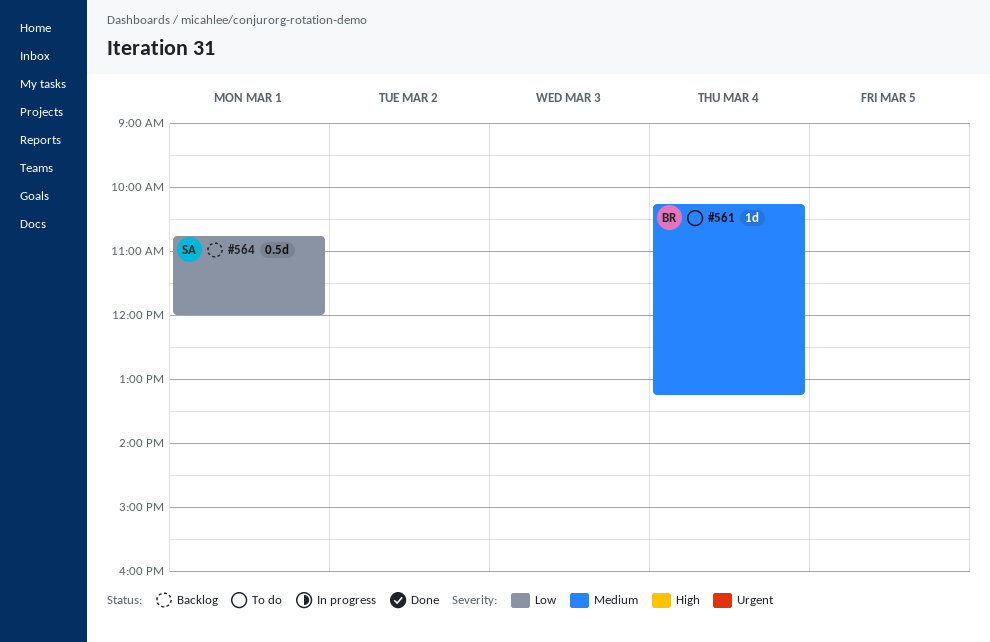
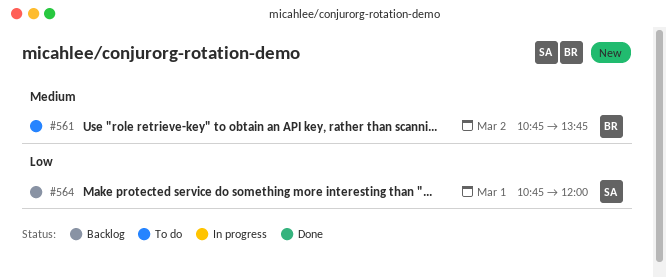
#561, day: Mar 4 -> Mar 2
#561, begins: 10:15 -> 10:45
#561, ends: 13:15 -> 13:45

